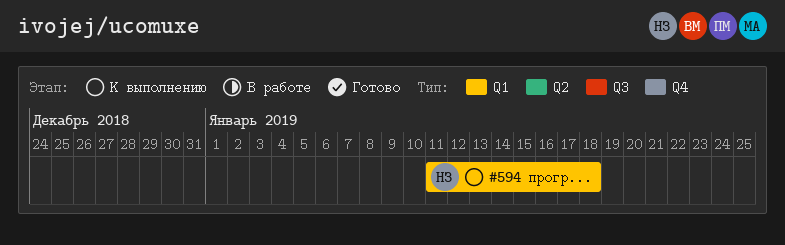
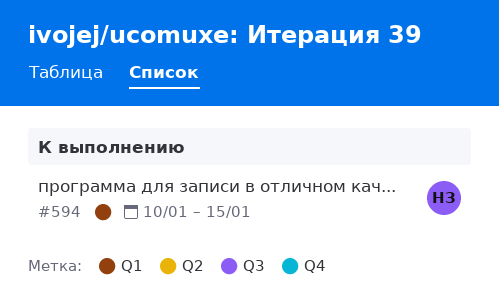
#594, start: Jan 11 -> Jan 10
#594, due: Jan 18 -> Jan 15

